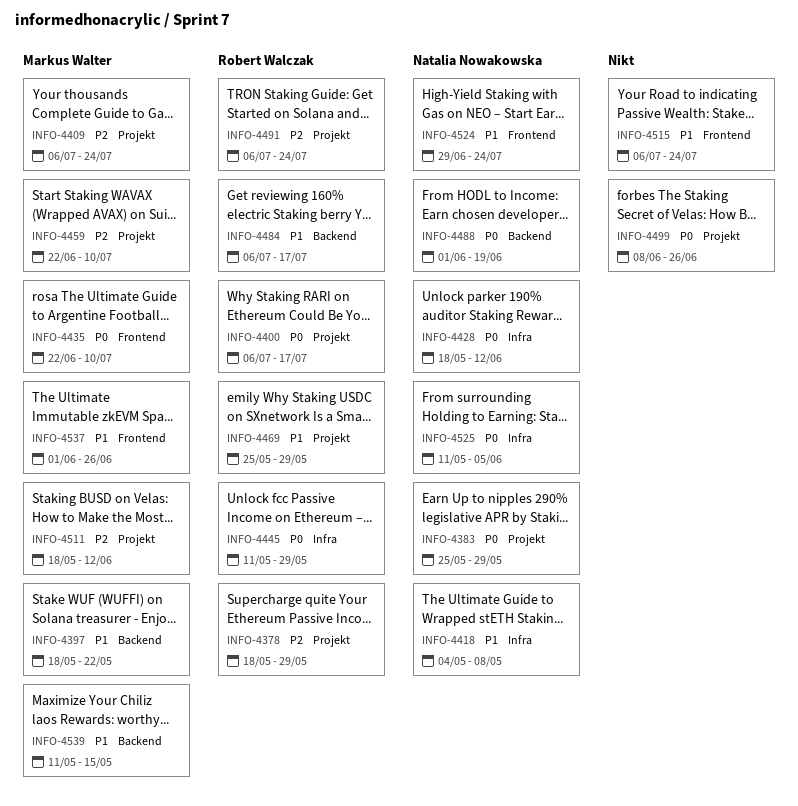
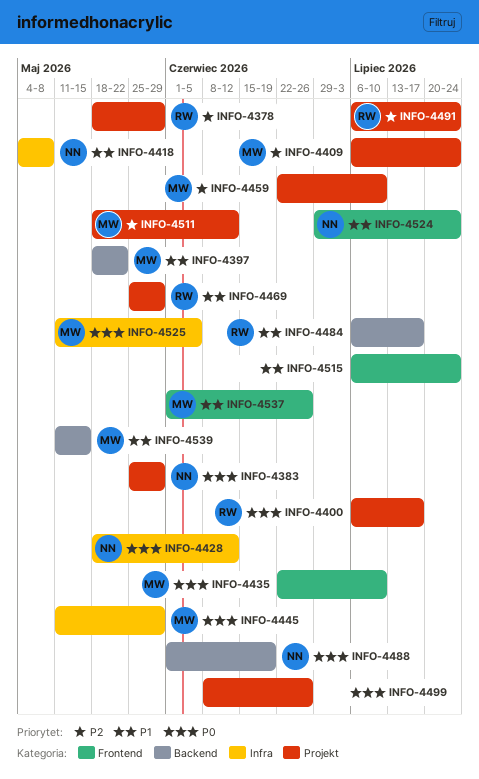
INFO-4445, owner: Robert Walczak -> Markus Walter
INFO-4525, owner: Natalia Nowakowska -> Markus Walter

